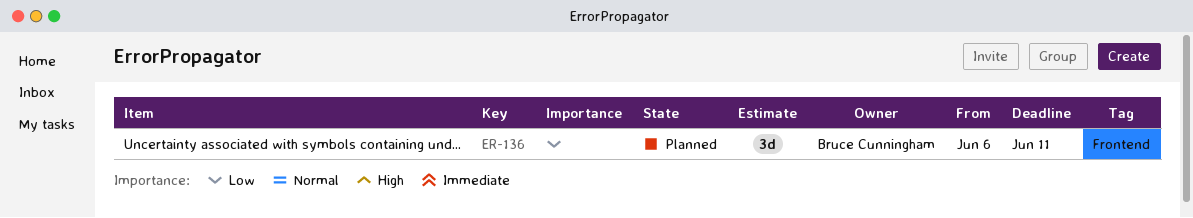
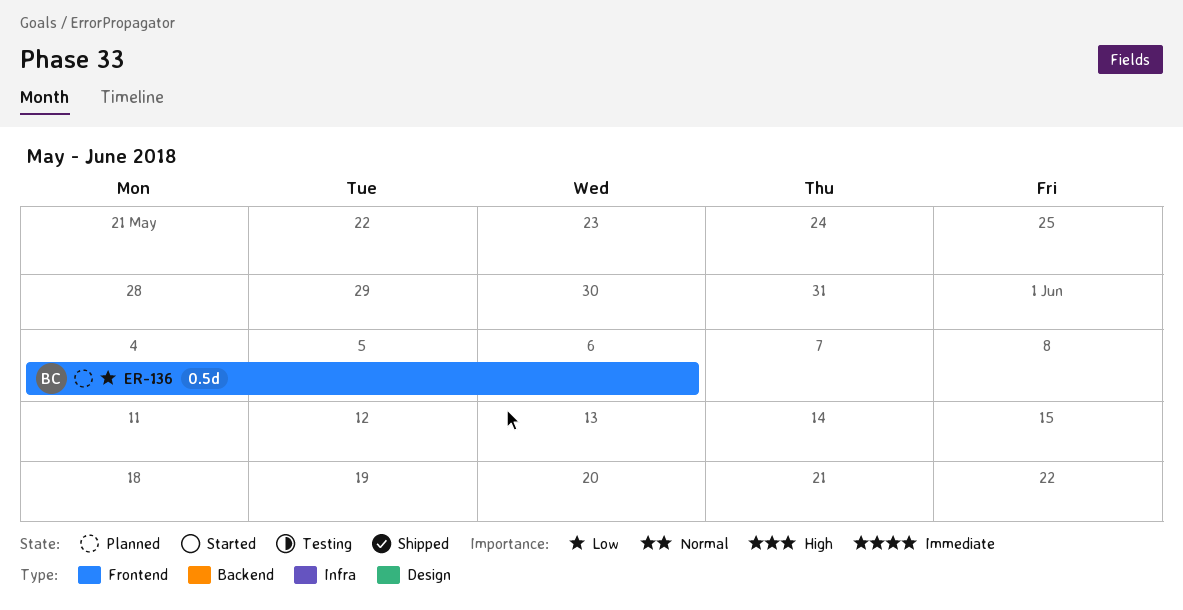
ER-136, estimate: 3d -> 0.5d
ER-136, start: Jun 6 -> Jun 4
ER-136, due: Jun 11 -> Jun 6

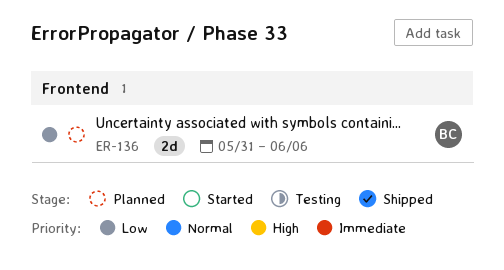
ER-136, estimate: 0.5d -> 2d
ER-136, start: Jun 4 -> May 31

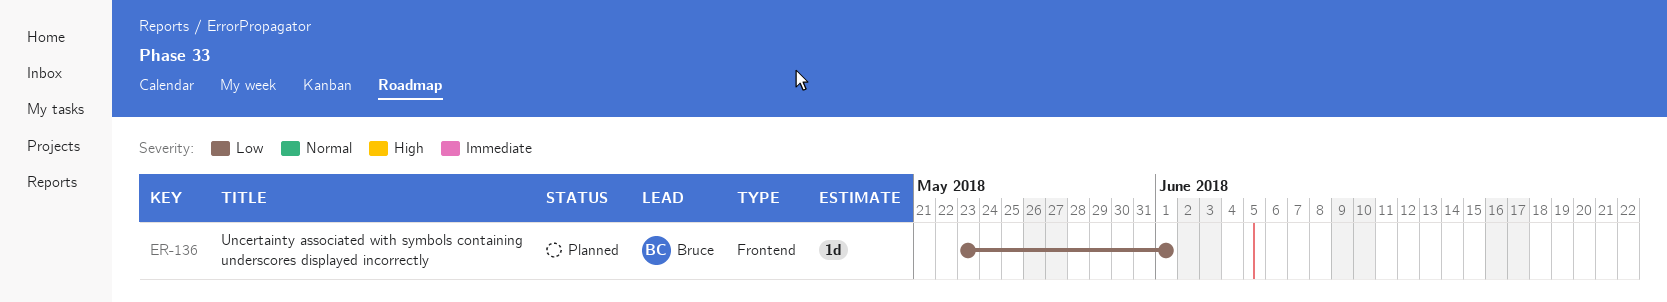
ER-136, estimate: 2d -> 1d
ER-136, start: May 31 -> May 23
ER-136, due: Jun 6 -> Jun 1

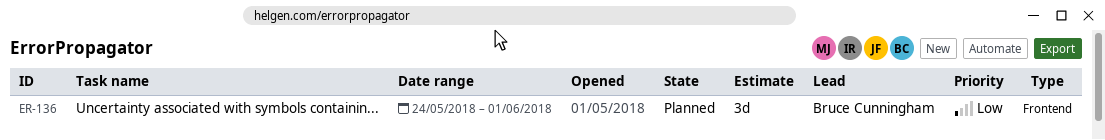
ER-136, estimate: 1d -> 3d
ER-136, start: May 23 -> May 24

